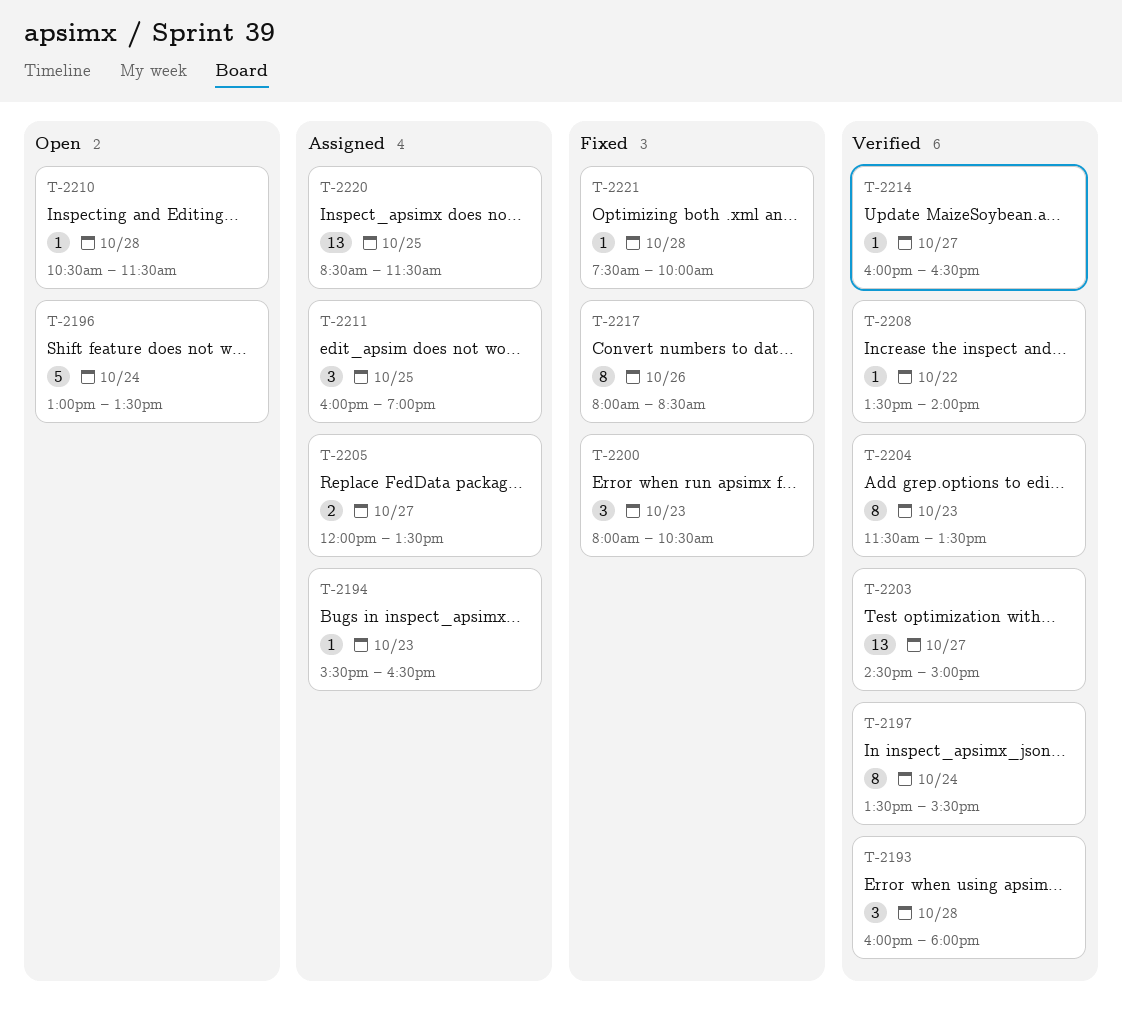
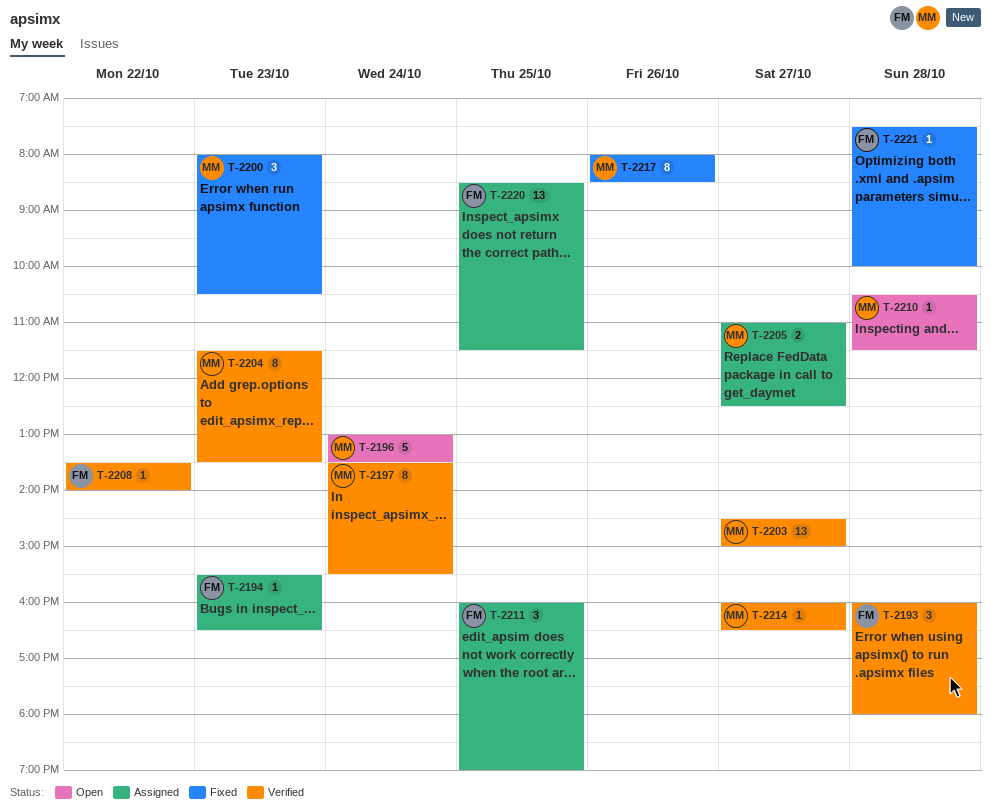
T-2205, begins: 12:00 -> 11:00
T-2205, ends: 13:30 -> 12:30

